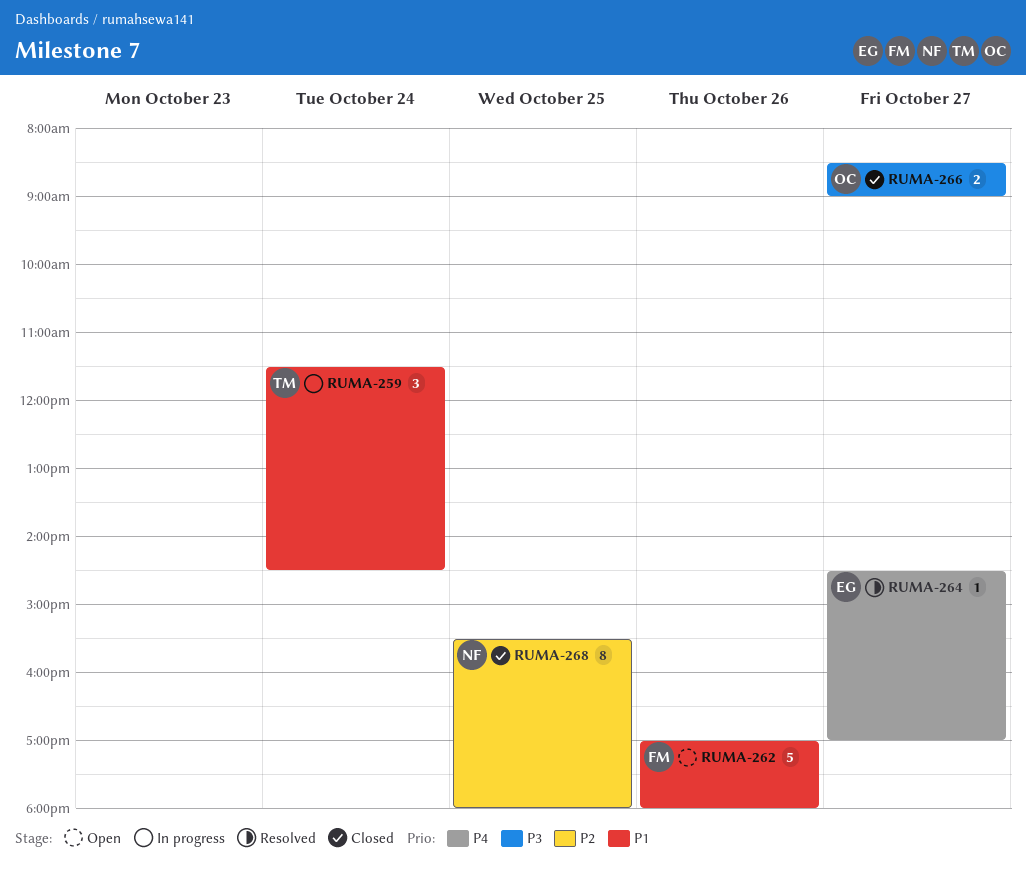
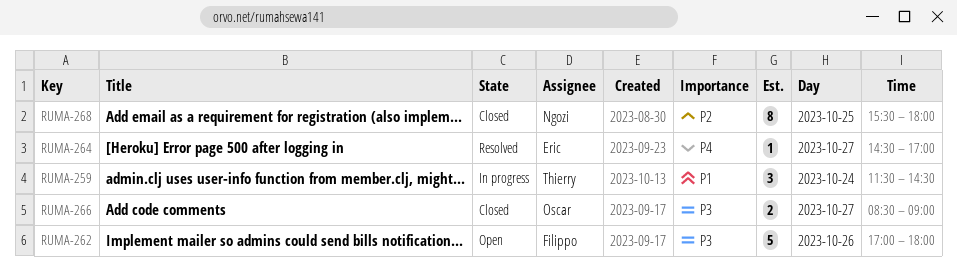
RUMA-262, priority: P1 -> P3

